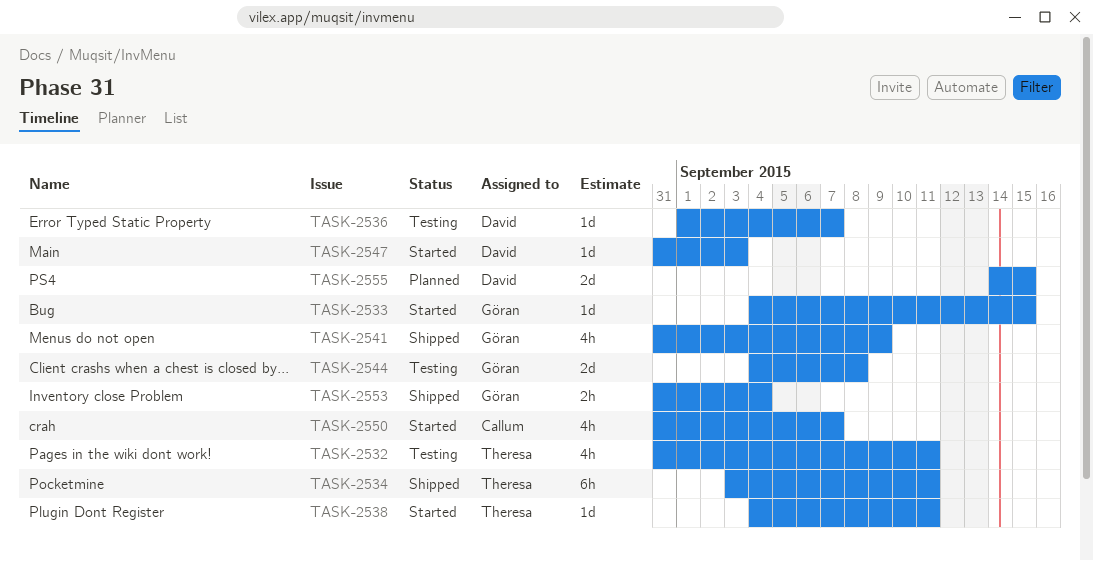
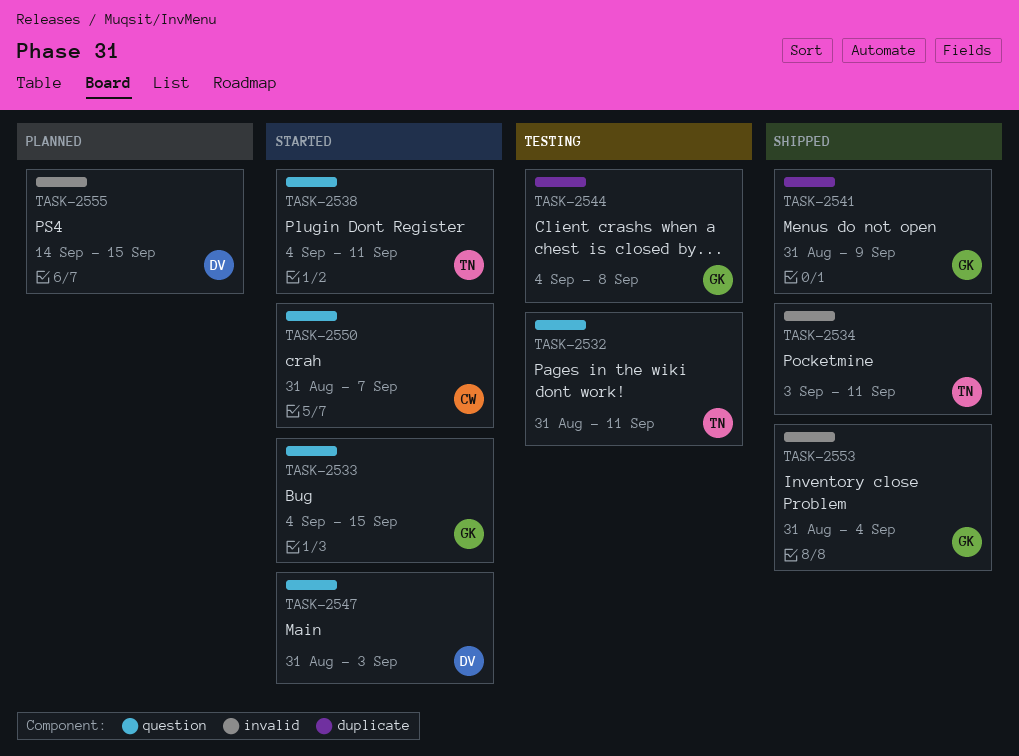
TASK-2536: present -> none

